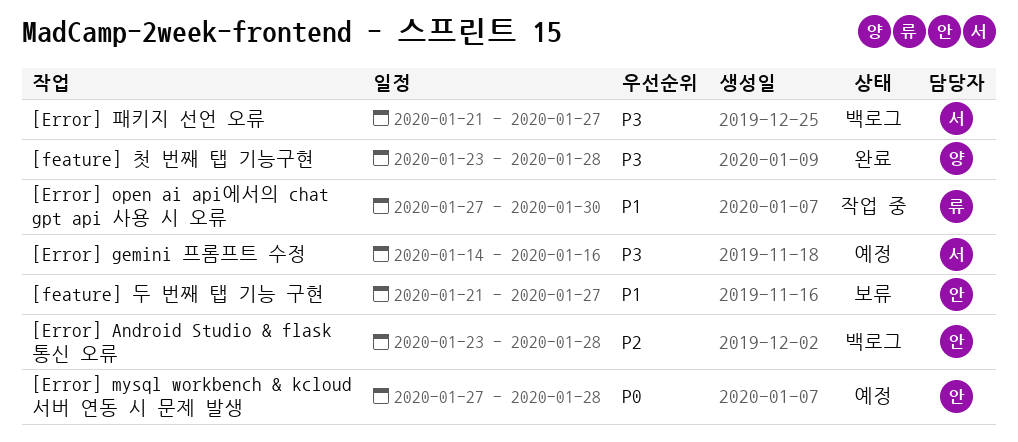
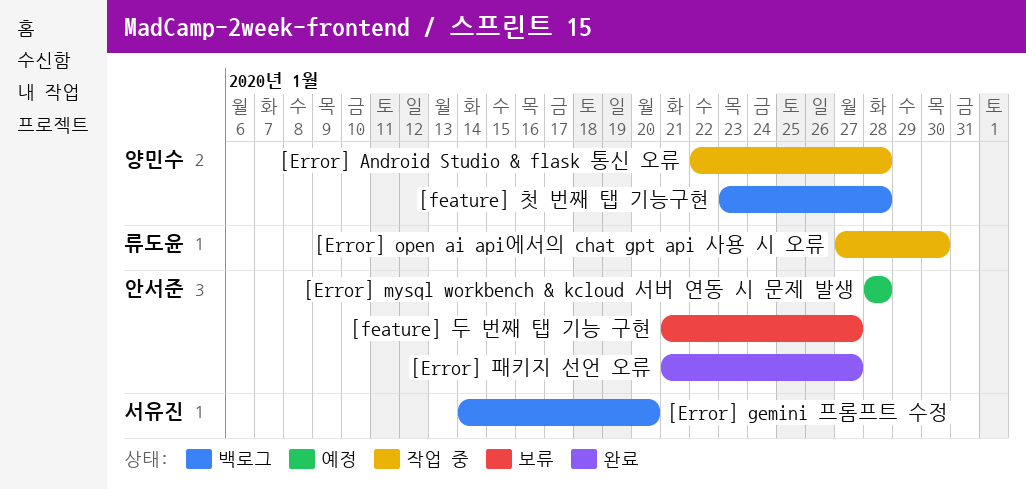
[Error] Android Studio & flask 통신 오류, status: 백로그 -> 작업 중
[Error] Android Studio & flask 통신 오류, owner: 안서준 -> 양민수
[Error] Android Studio & flask 통신 오류, start: Jan 23 -> Jan 22
[Error] gemini 프롬프트 수정, status: 예정 -> 백로그
[Error] gemini 프롬프트 수정, due: Jan 16 -> Jan 20
[Error] mysql workbench & kcloud 서버 연동 시 문제 발생, start: Jan 27 -> Jan 28
[Error] 패키지 선언 오류, status: 백로그 -> 완료
[Error] 패키지 선언 오류, owner: 서유진 -> 안서준
[feature] 첫 번째 탭 기능구현, status: 완료 -> 백로그

